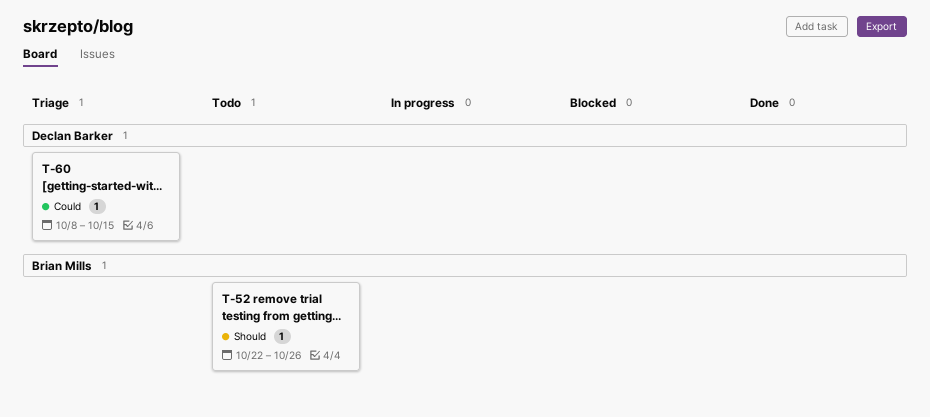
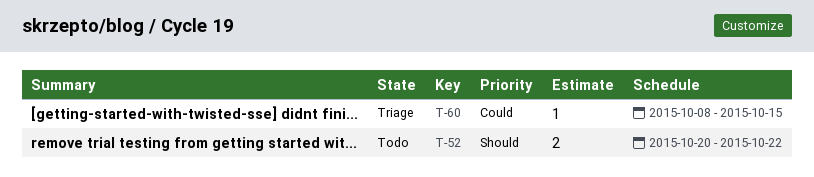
T-52, estimate: 1 -> 2
T-52, start: Oct 22 -> Oct 20
T-52, due: Oct 26 -> Oct 22

